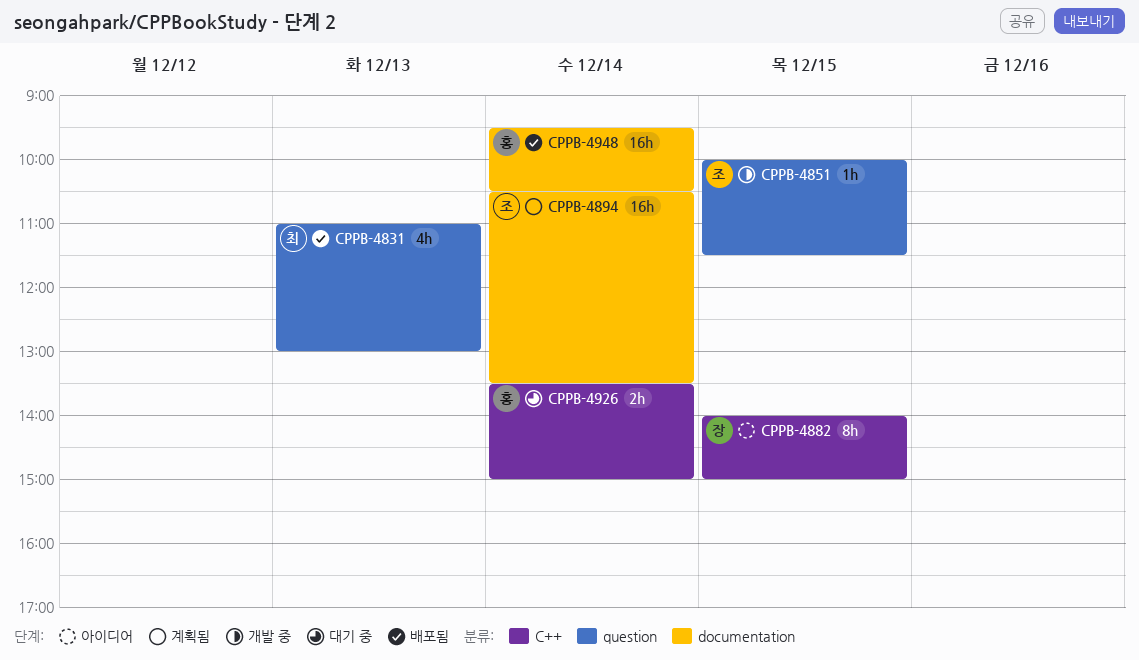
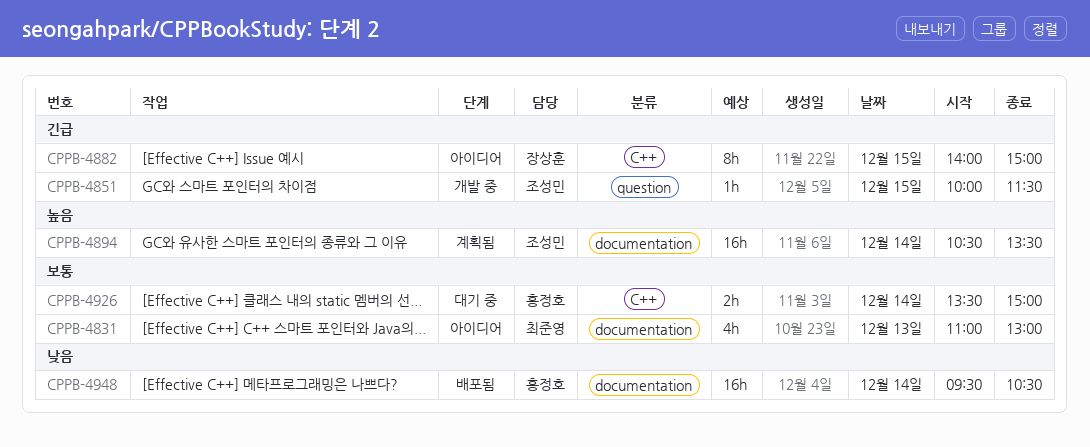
CPPB-4831, status: 배포됨 -> 아이디어
CPPB-4831, label: question -> documentation

